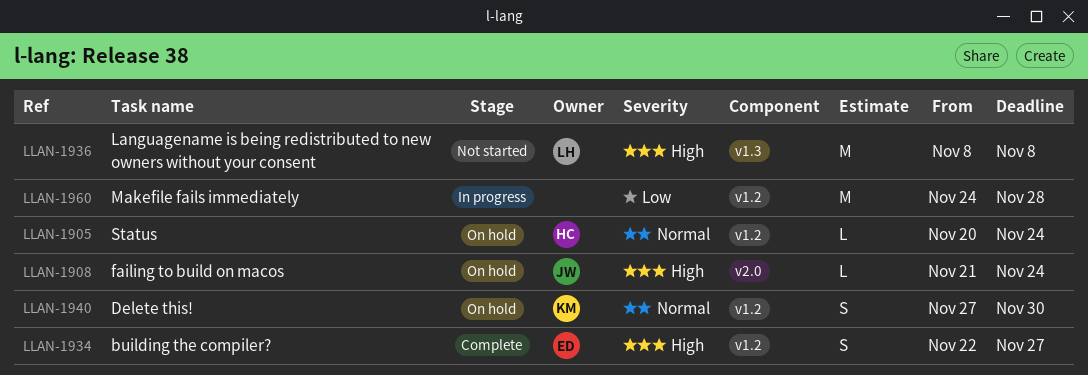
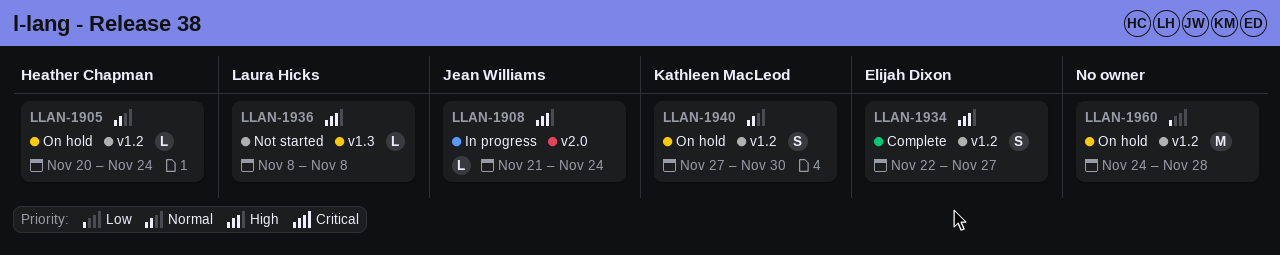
LLAN-1908, status: On hold -> In progress
LLAN-1936, estimate: M -> L
LLAN-1960, status: In progress -> On hold

